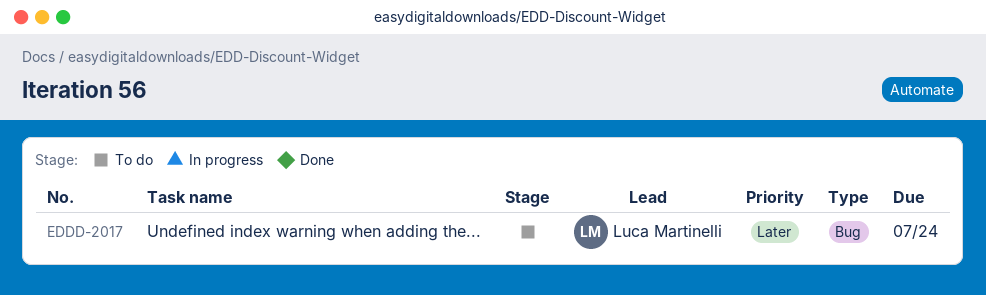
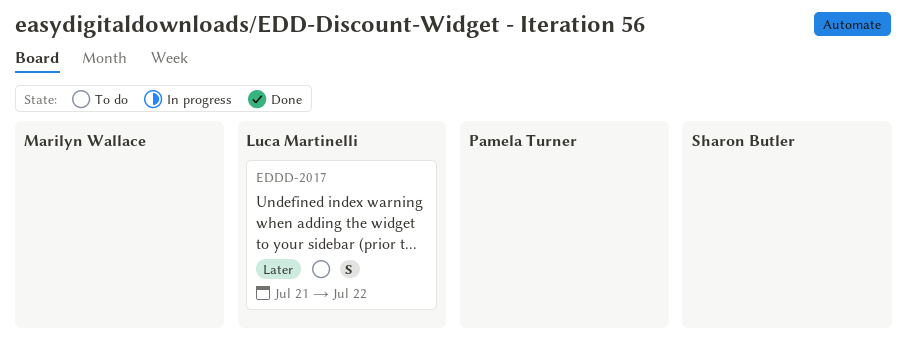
EDDD-2017, due: Jul 24 -> Jul 22

